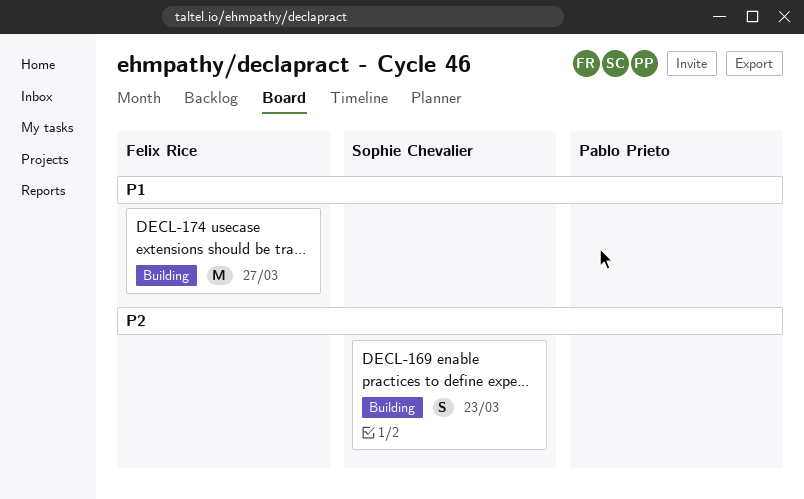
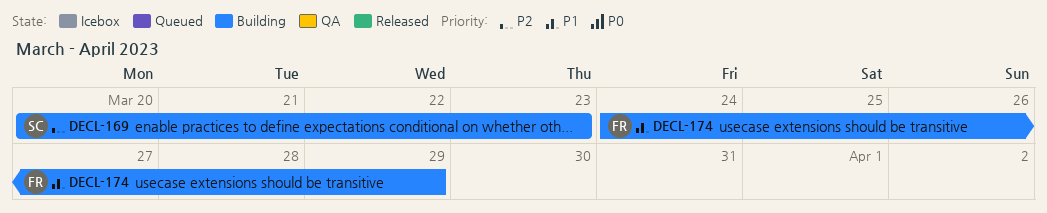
DECL-174, due: Mar 27 -> Mar 29

